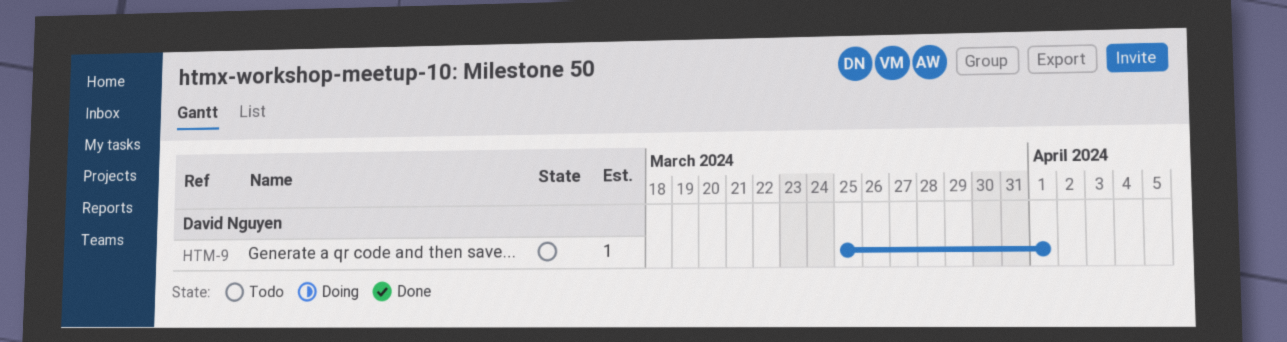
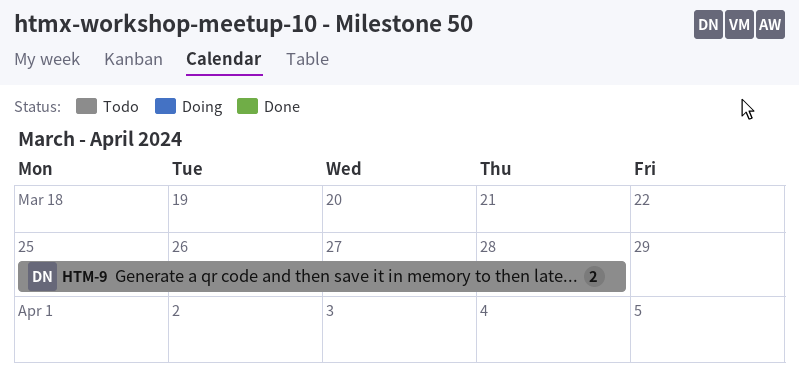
HTM-9, estimate: 1 -> 2
HTM-9, due: Apr 1 -> Mar 28

